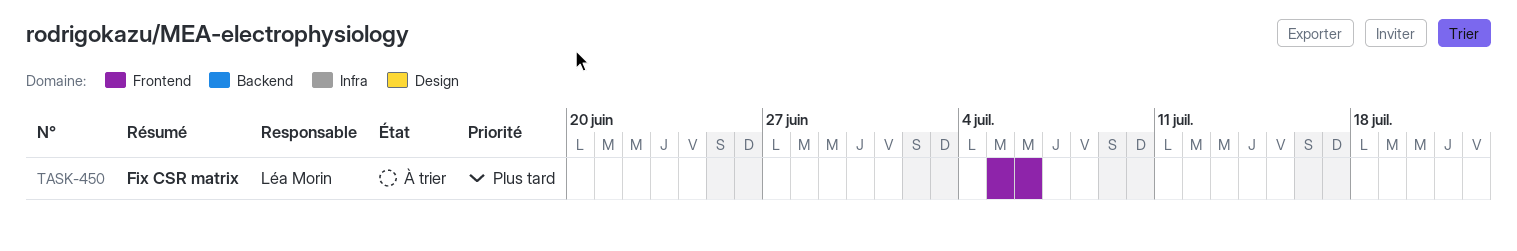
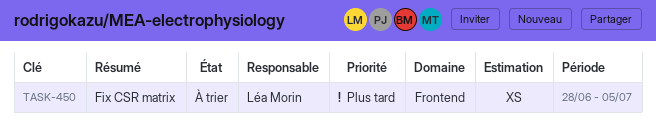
TASK-450, start: Jul 5 -> Jun 28
TASK-450, due: Jul 6 -> Jul 5

